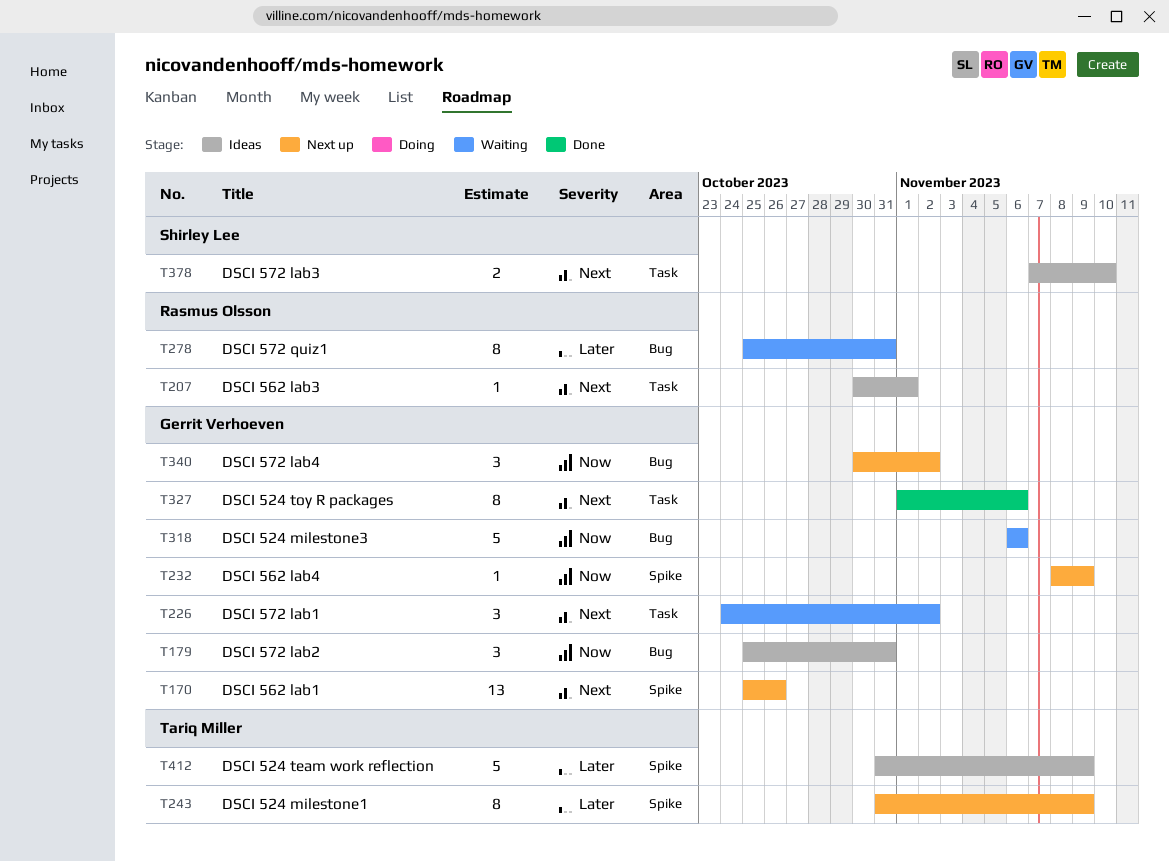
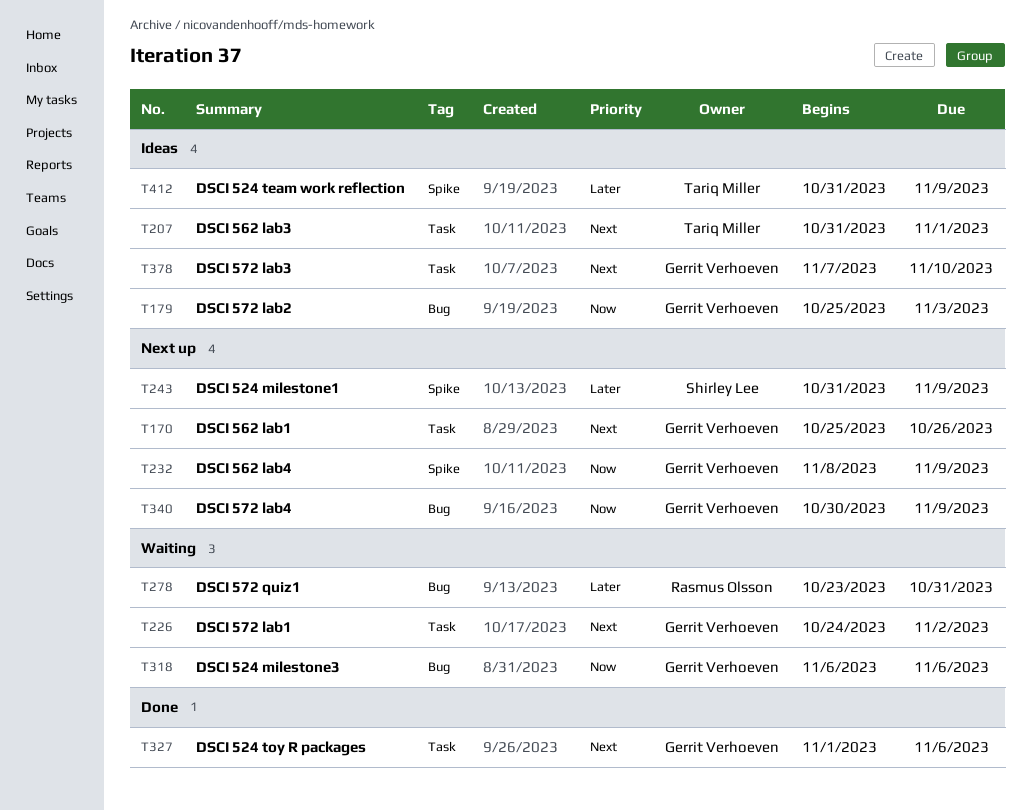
T170, label: Spike -> Task
T179, due: Oct 31 -> Nov 3
T207, owner: Rasmus Olsson -> Tariq Miller
T207, start: Oct 30 -> Oct 31
T243, owner: Tariq Miller -> Shirley Lee
T278, start: Oct 25 -> Oct 23
T340, due: Nov 2 -> Nov 9
T378, owner: Shirley Lee -> Gerrit Verhoeven

